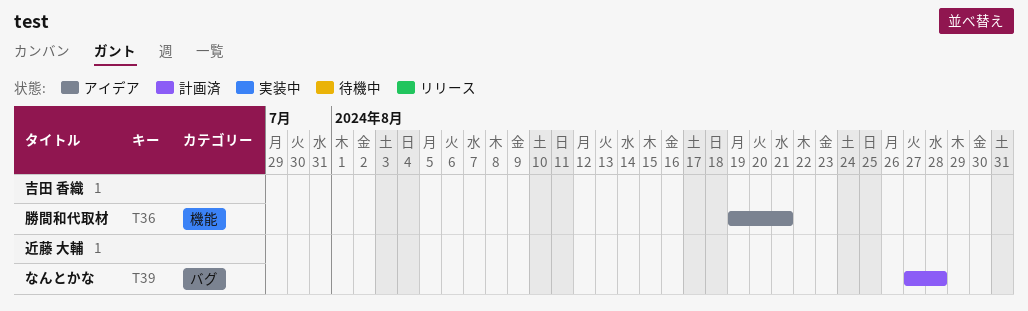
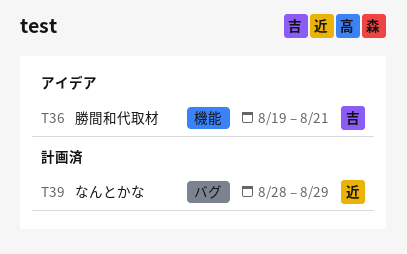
T39, start: Aug 27 -> Aug 28
T39, due: Aug 28 -> Aug 29

